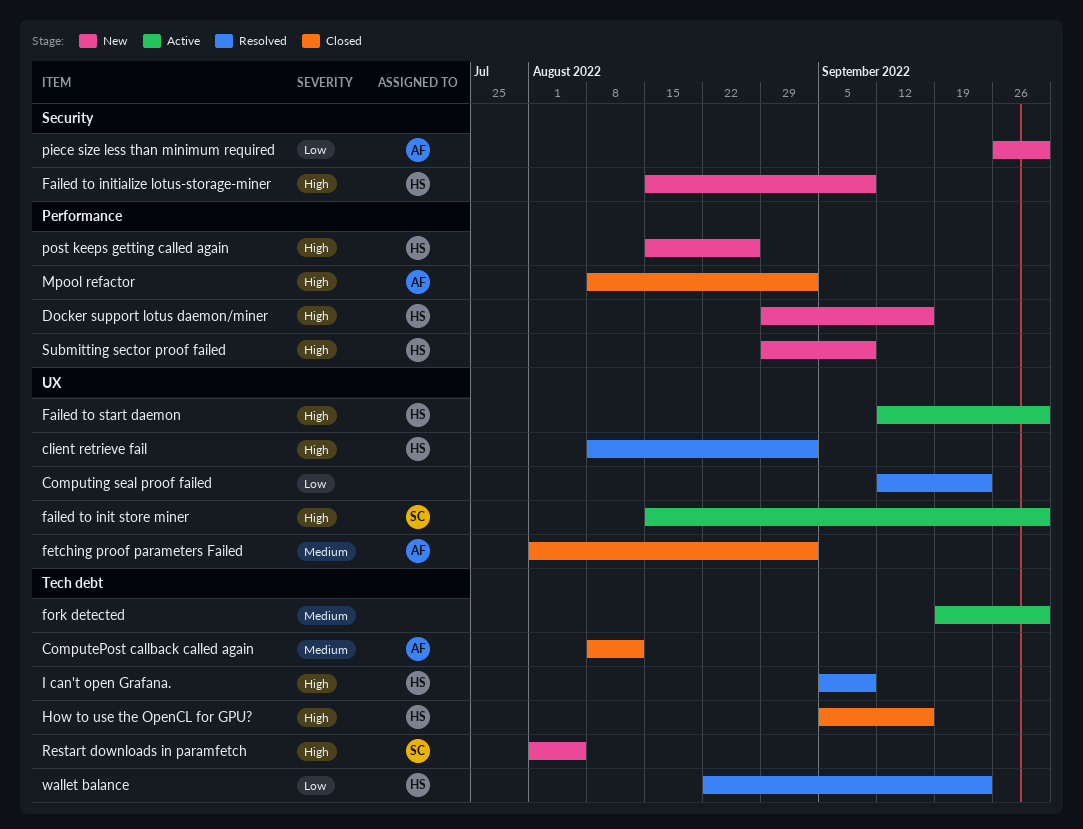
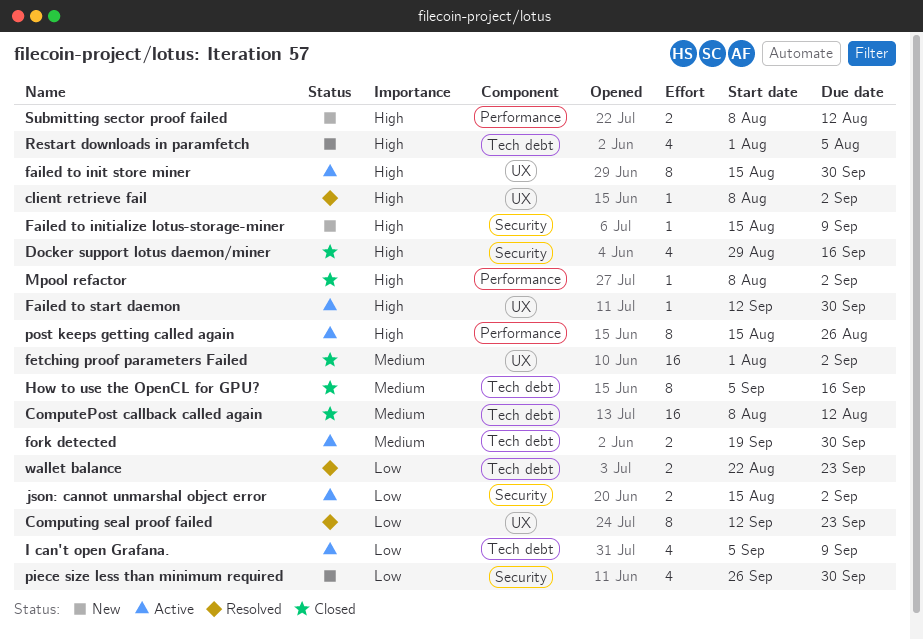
Docker support lotus daemon/miner, status: New -> Closed
Docker support lotus daemon/miner, label: Performance -> Security
How to use the OpenCL for GPU?, priority: High -> Medium
I can't open Grafana., status: Resolved -> Active
I can't open Grafana., priority: High -> Low
json: cannot unmarshal object error: none -> present
post keeps getting called again, status: New -> Active
Submitting sector proof failed, start: Aug 29 -> Aug 8
Submitting sector proof failed, due: Sep 9 -> Aug 12

